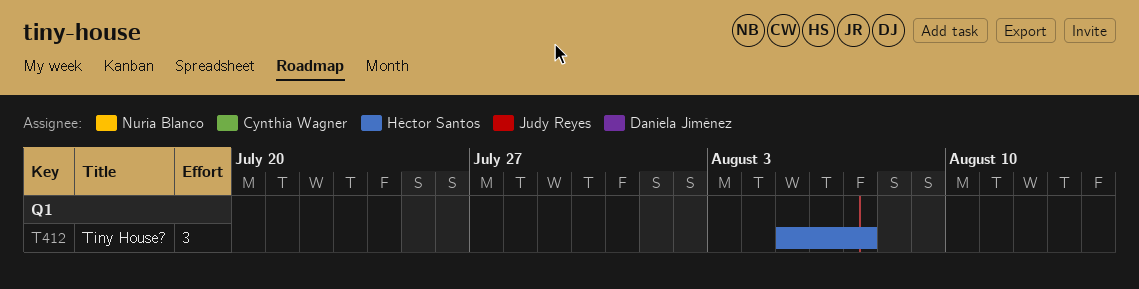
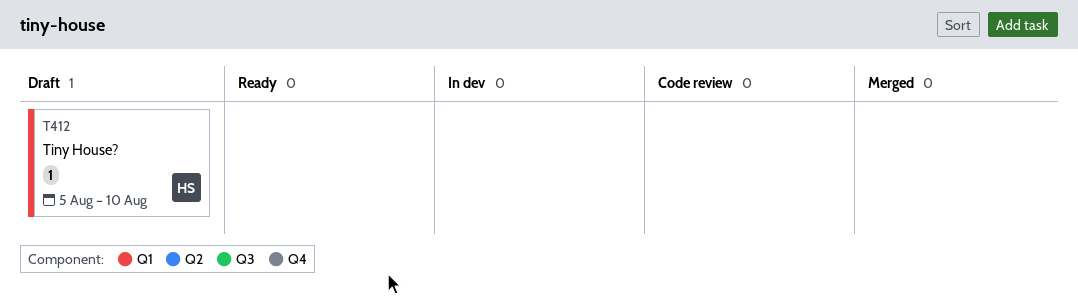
T412, estimate: 3 -> 1
T412, due: Aug 7 -> Aug 10

